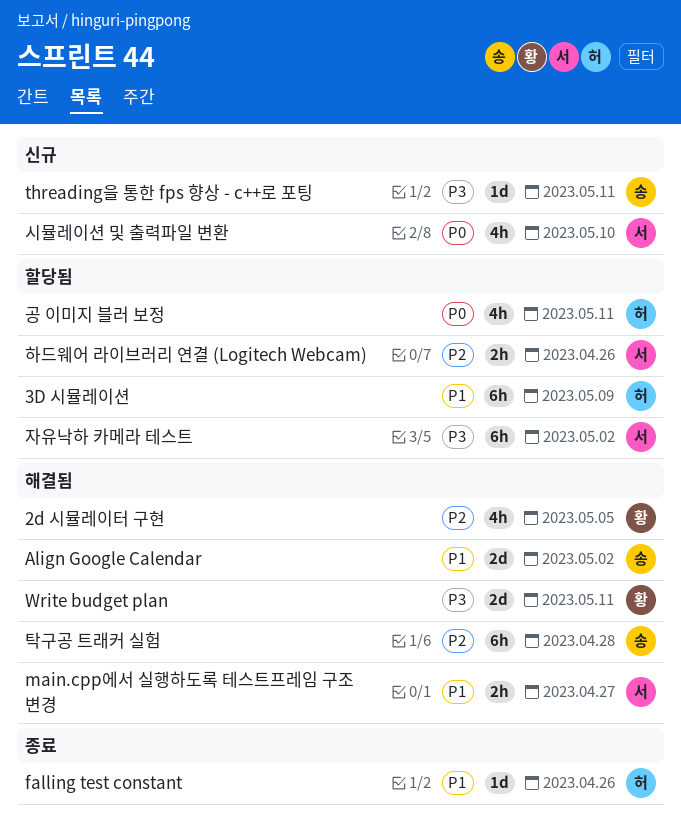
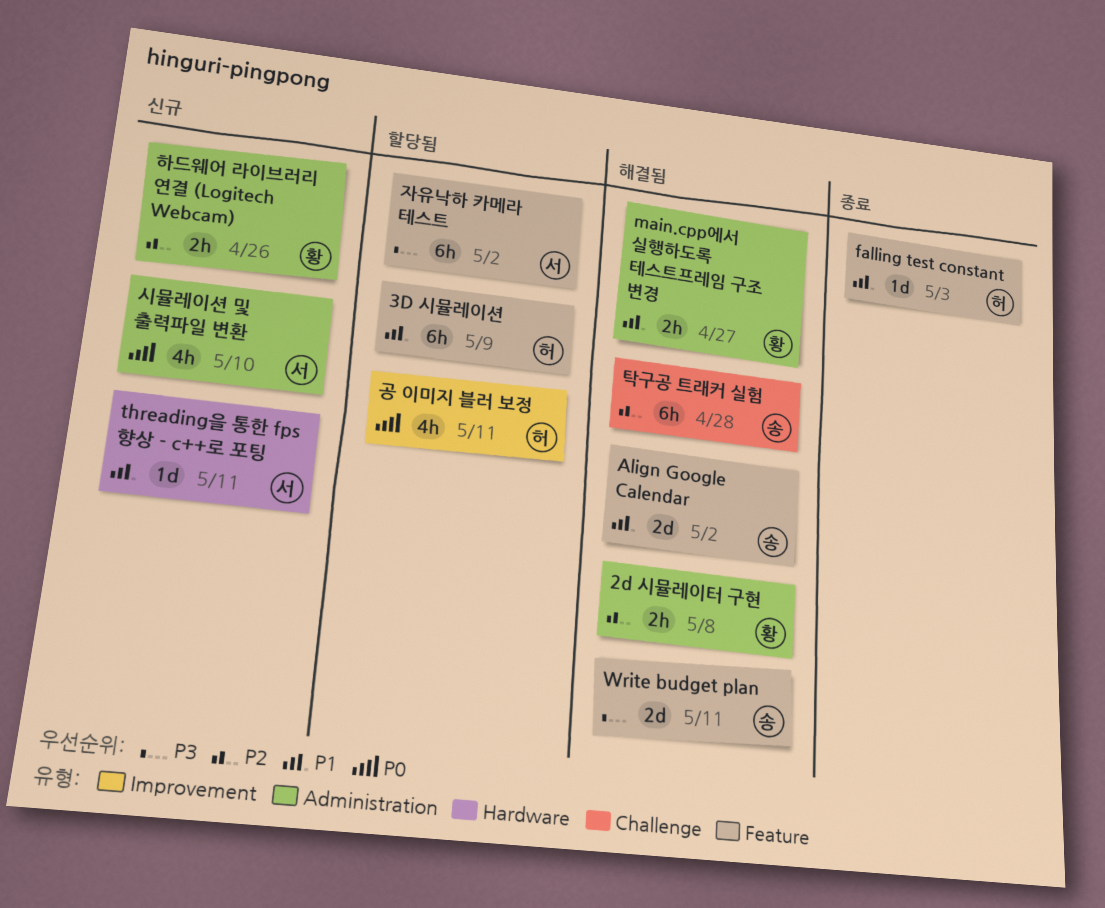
2d 시뮬레이터 구현, estimate: 4h -> 2h
2d 시뮬레이터 구현, due: May 5 -> May 8
falling test constant, due: Apr 26 -> May 3
main.cpp에서 실행하도록 테스트프레임 구조 변경, owner: 서 -> 황
threading을 통한 fps 향상 - c++로 포팅, owner: 송 -> 서
threading을 통한 fps 향상 - c++로 포팅, priority: P3 -> P1
Write budget plan, owner: 황 -> 송
하드웨어 라이브러리 연결 (Logitech Webcam), status: 할당됨 -> 신규
하드웨어 라이브러리 연결 (Logitech Webcam), owner: 서 -> 황

